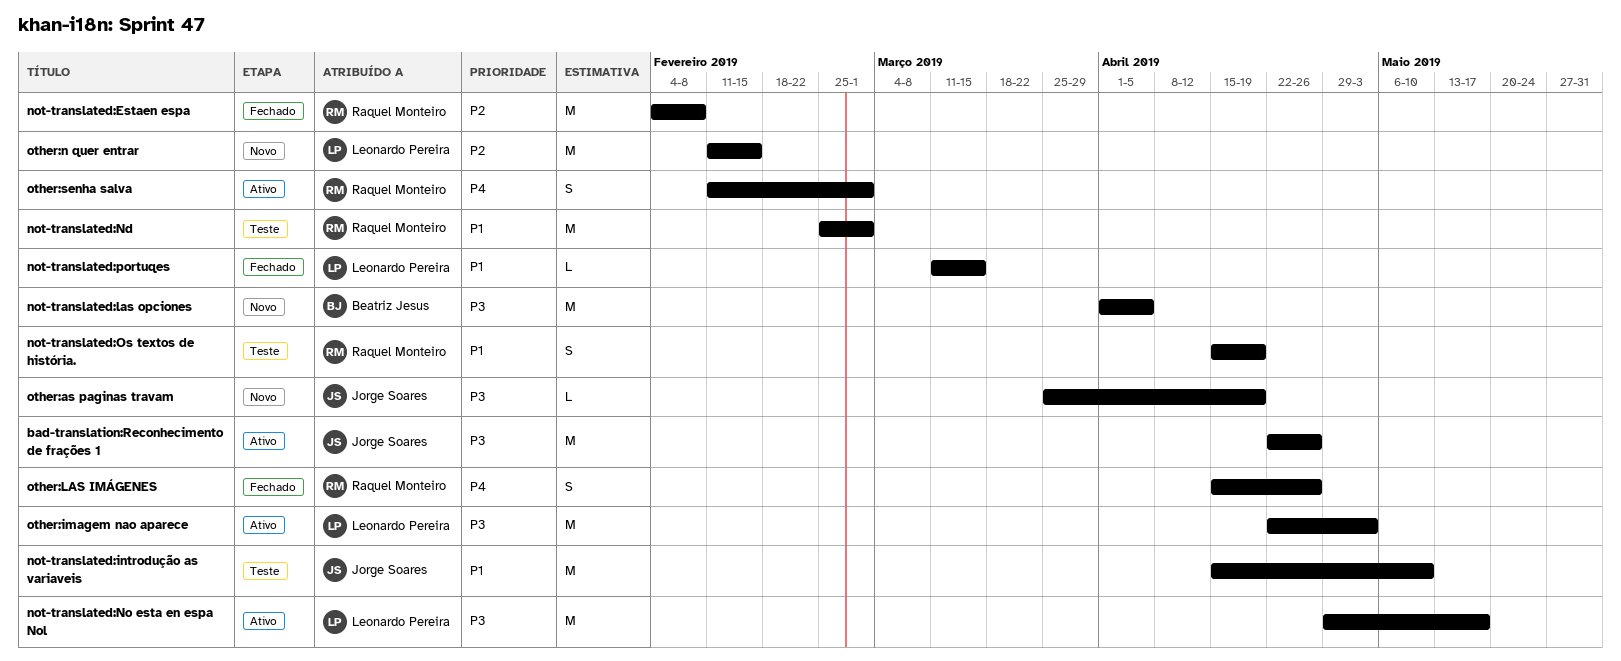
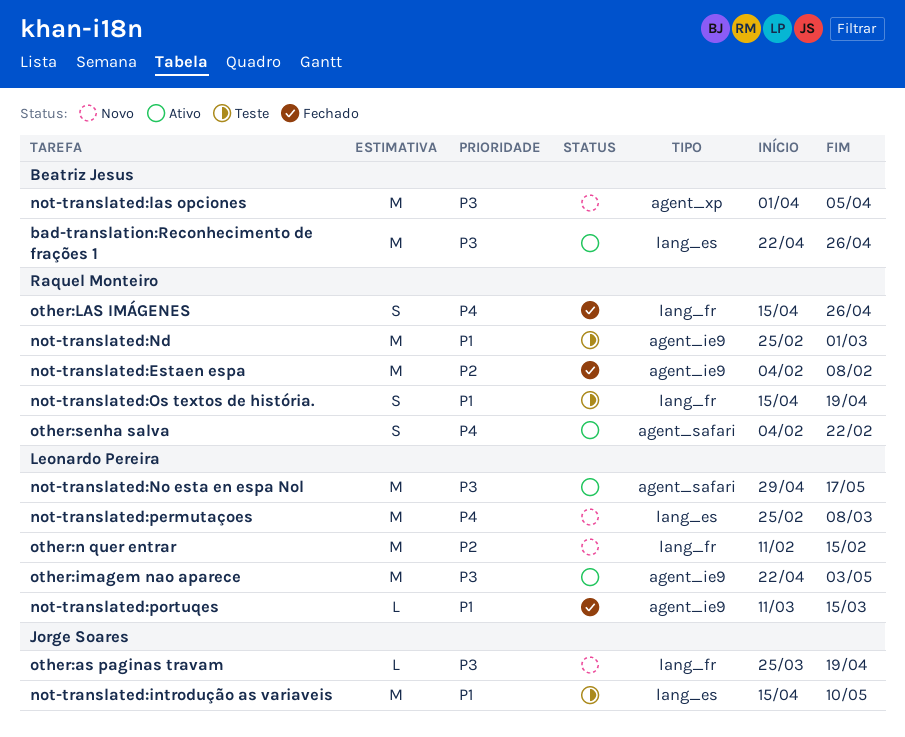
bad-translation:Reconhecimento de frações 1, owner: Jorge Soares -> Beatriz Jesus
not-translated:permutaçoes: none -> present
other:senha salva, start: Feb 11 -> Feb 4
other:senha salva, due: Mar 1 -> Feb 22

